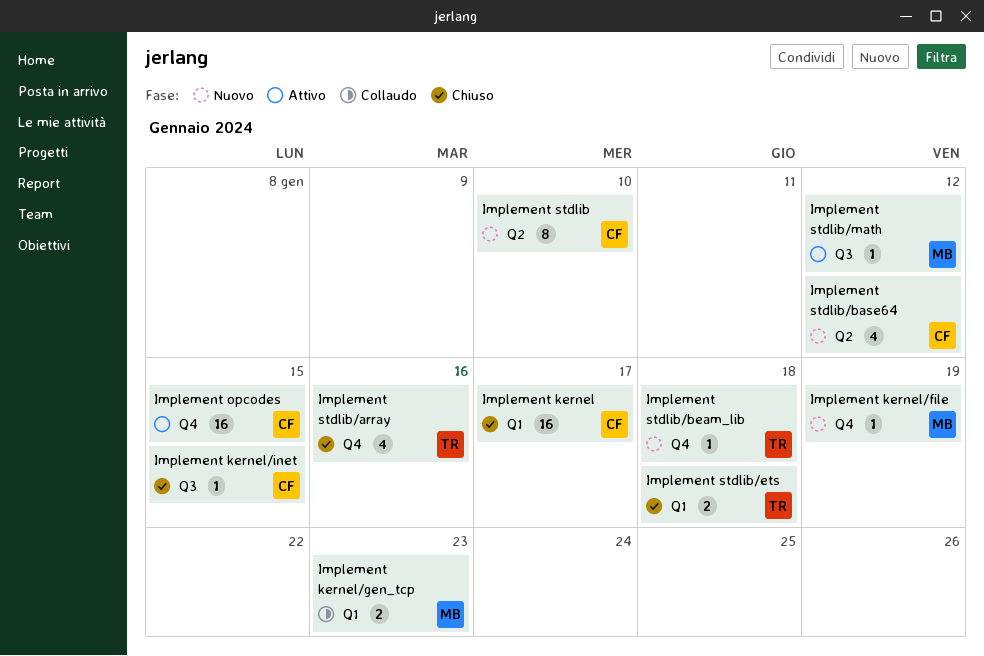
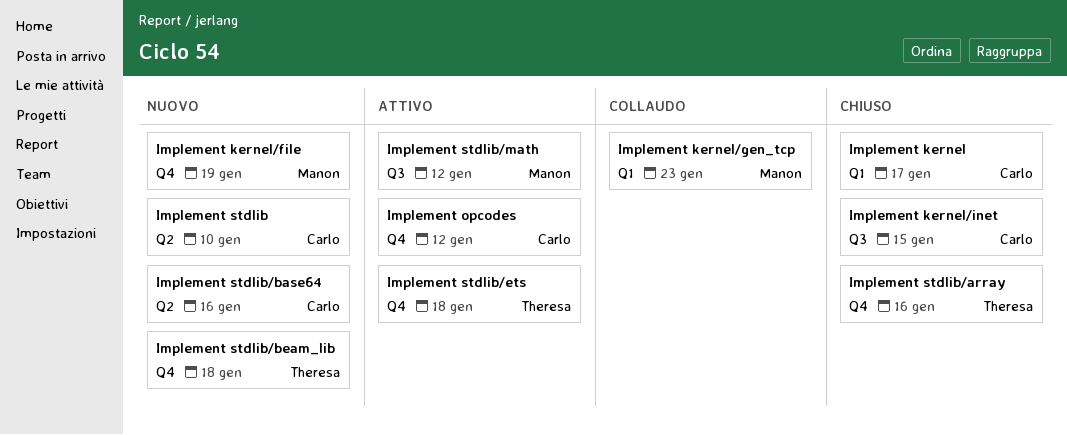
Implement opcodes, due: Jan 15 -> Jan 12
Implement stdlib/base64, due: Jan 12 -> Jan 16
Implement stdlib/ets, status: Chiuso -> Attivo
Implement stdlib/ets, label: Q1 -> Q4

